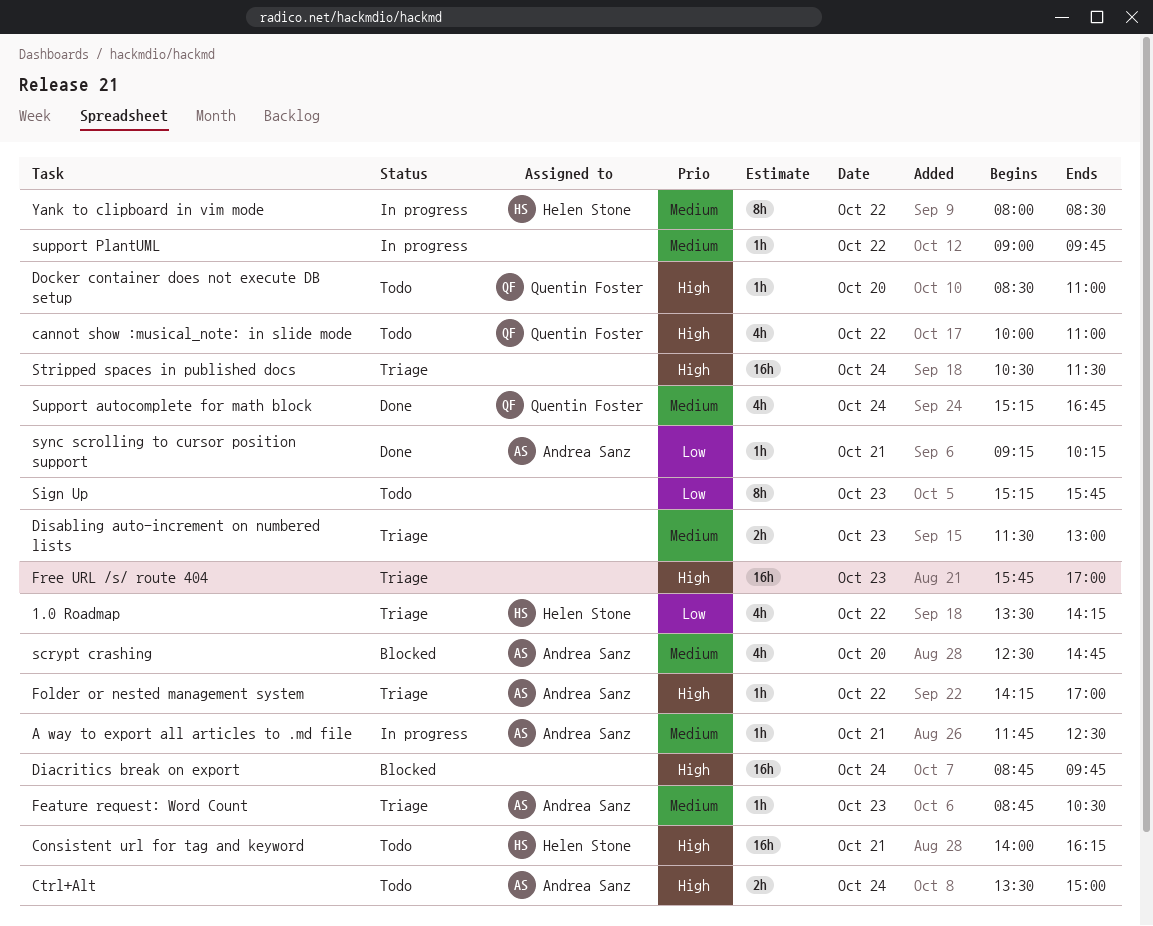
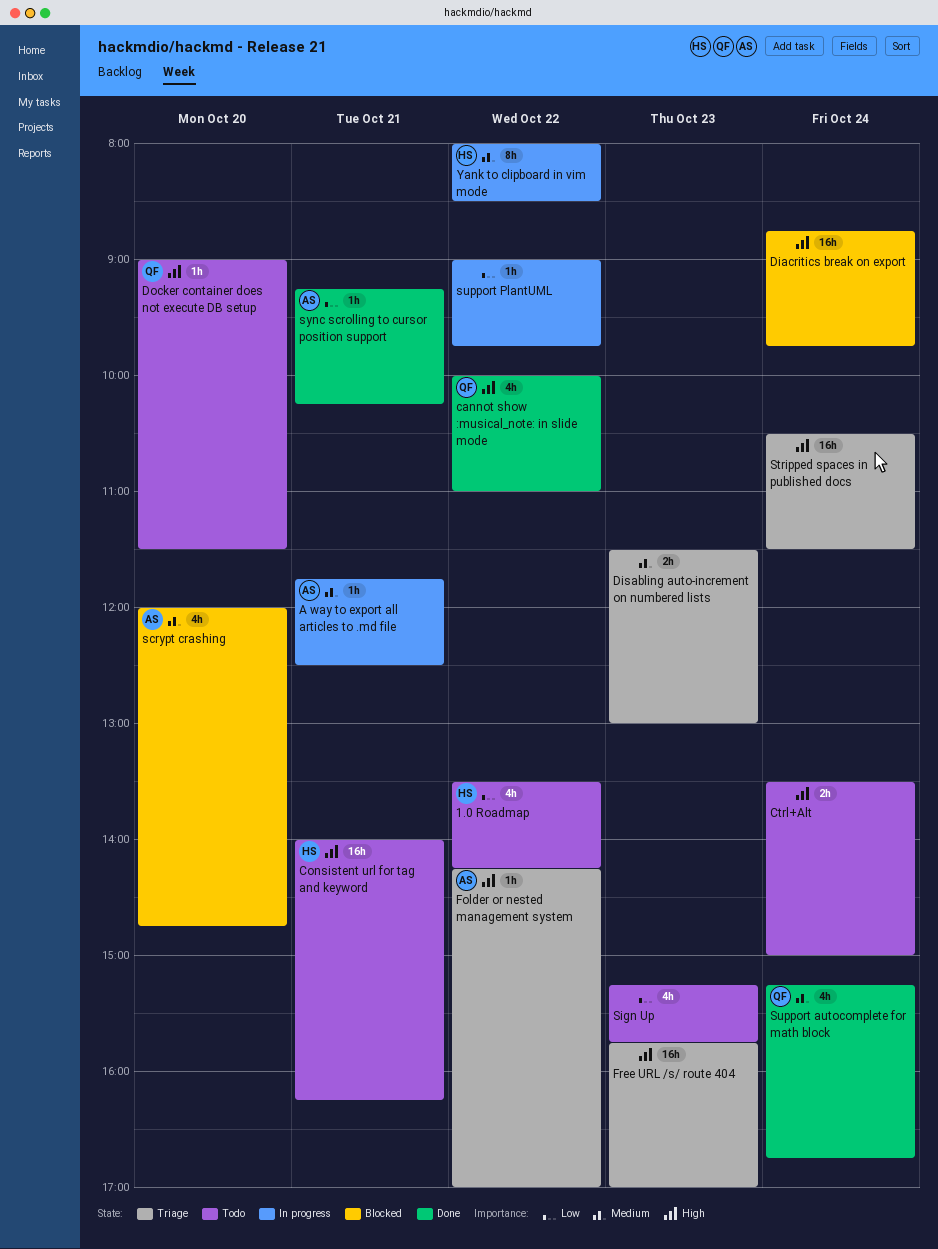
1.0 Roadmap, status: Triage -> Todo
cannot show :musical_note: in slide mode, status: Todo -> Done
Ctrl+Alt, owner: Andrea Sanz -> none
Docker container does not execute DB setup, begins: 08:30 -> 09:00
Docker container does not execute DB setup, ends: 11:00 -> 11:30
Feature request: Word Count: present -> none
scrypt crashing, begins: 12:30 -> 12:00
Sign Up, estimate: 8h -> 4h
support PlantUML, priority: Medium -> Low

